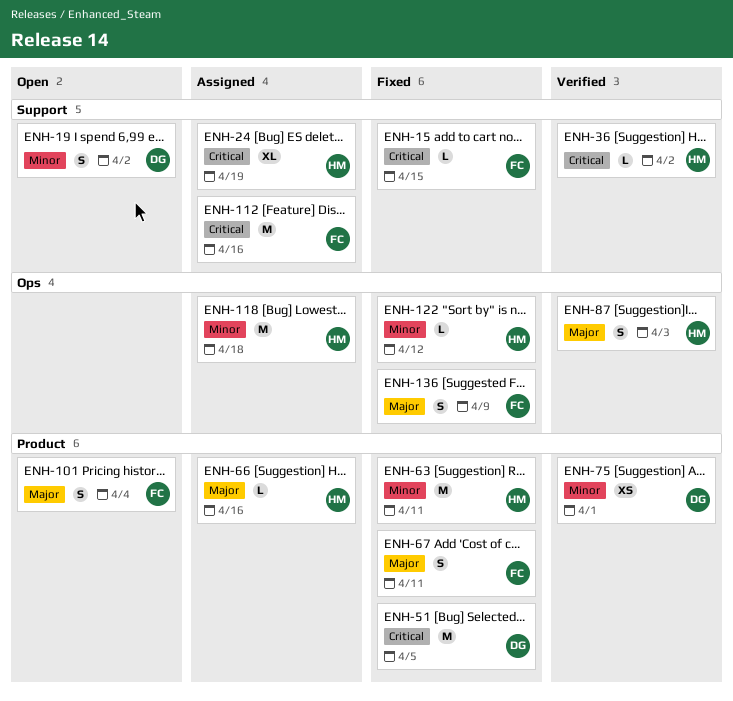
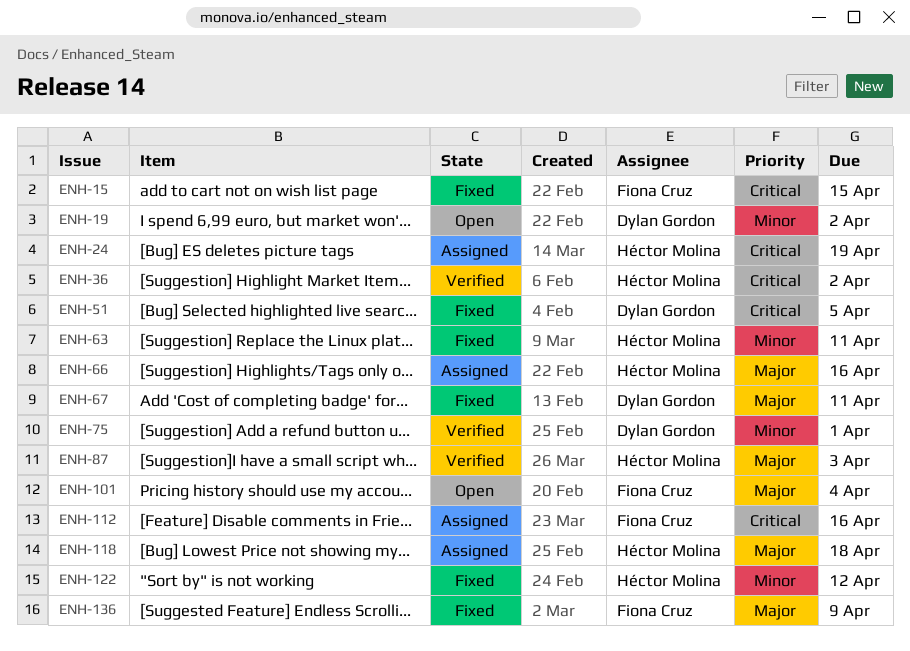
ENH-67, owner: Fiona Cruz -> Dylan Gordon
ENH-118, priority: Minor -> Major

